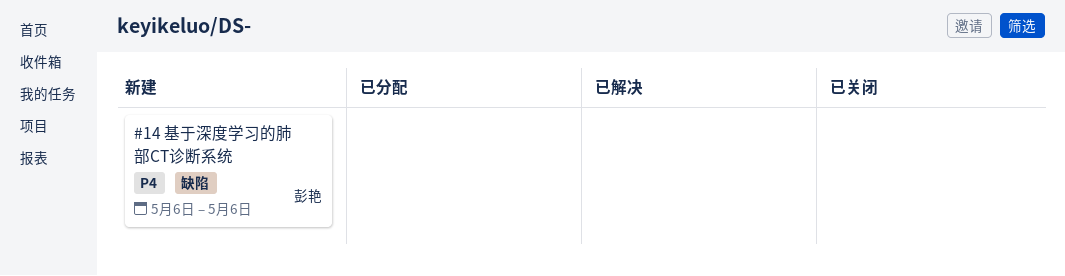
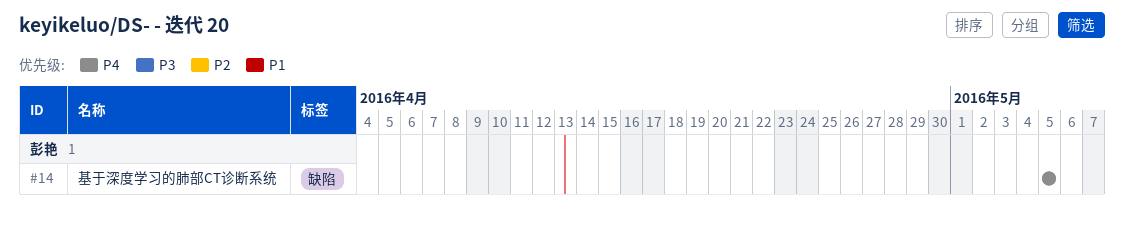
#14, start: May 6 -> May 5
#14, due: May 6 -> May 5

